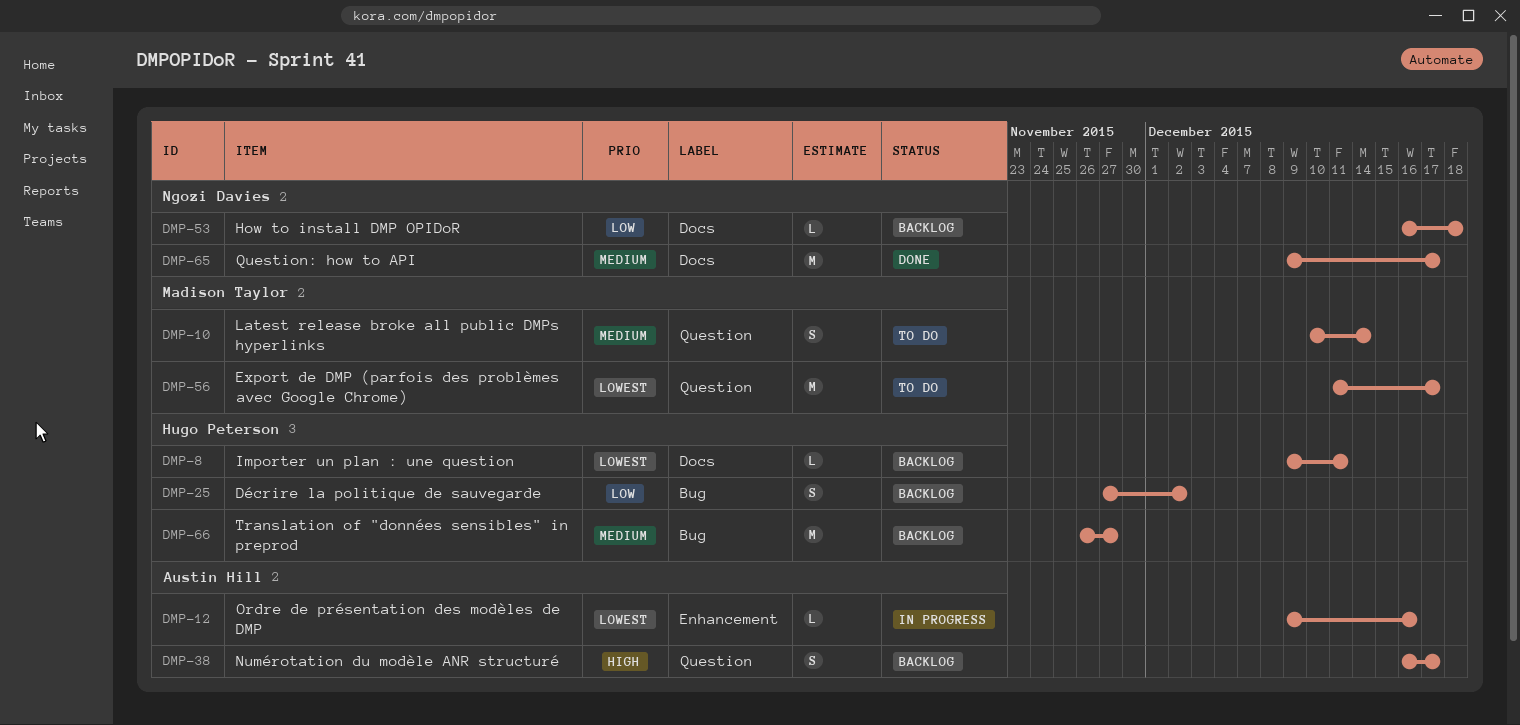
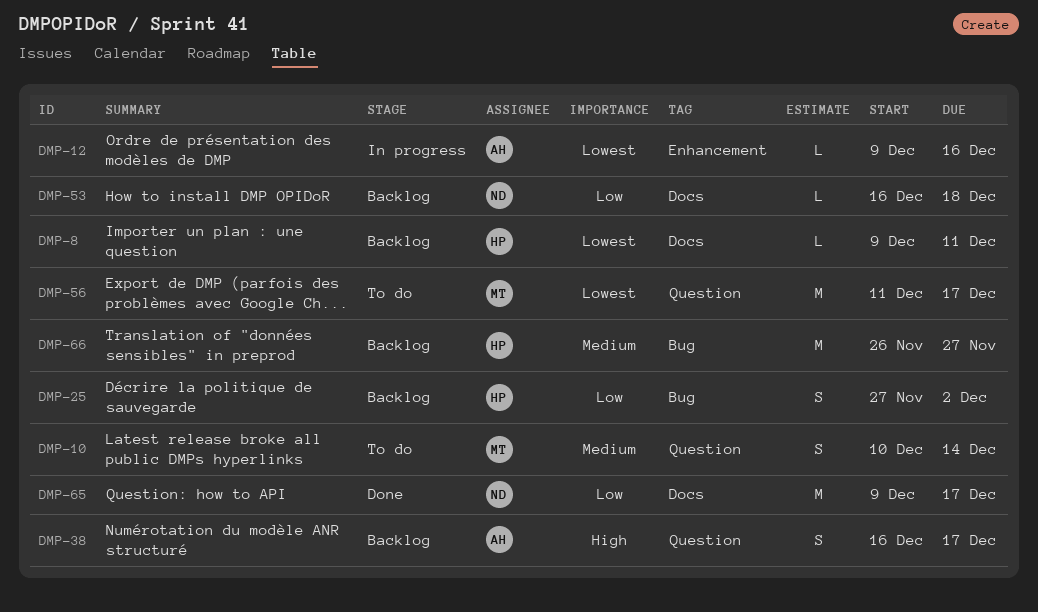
DMP-65, priority: Medium -> Low

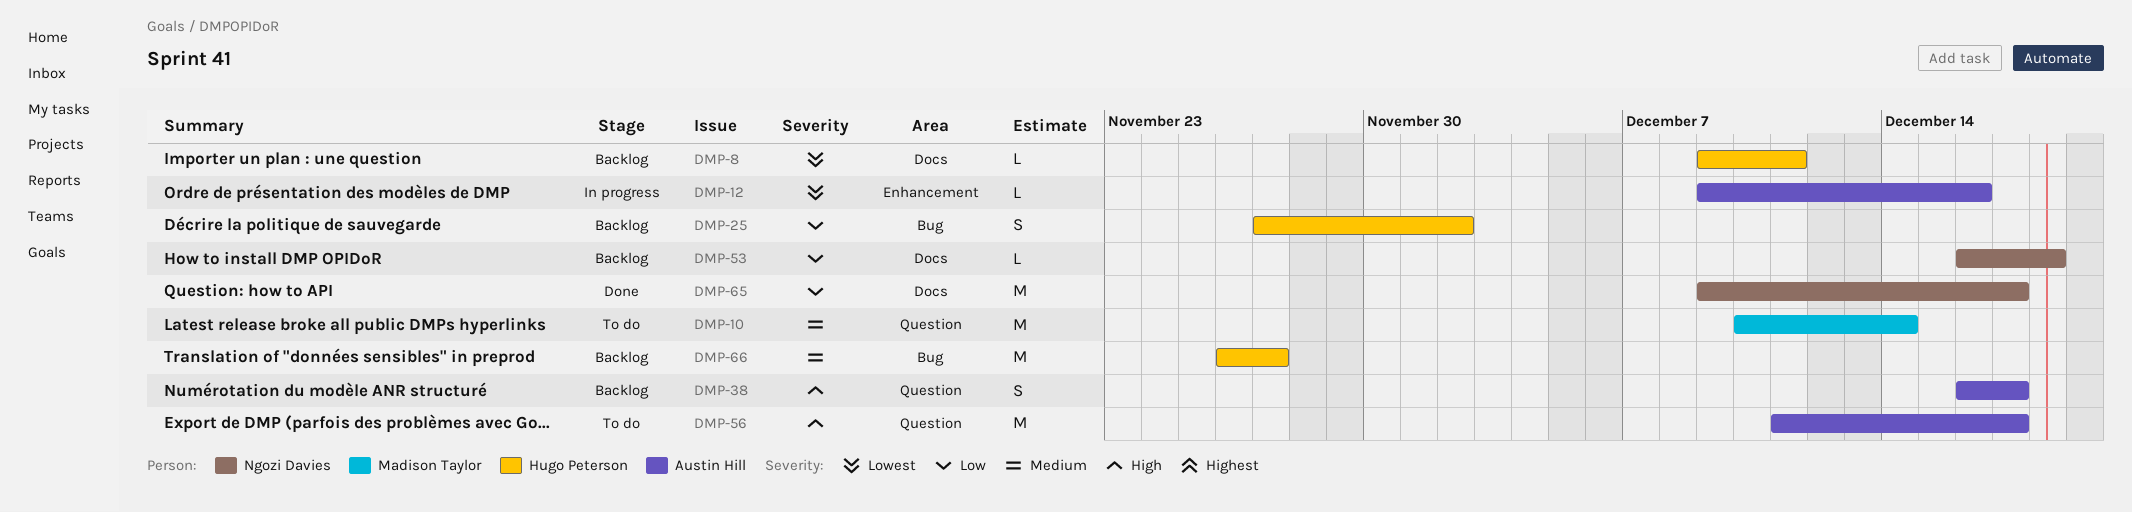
DMP-10, estimate: S -> M
DMP-56, owner: Madison Taylor -> Austin Hill
DMP-56, priority: Lowest -> High

